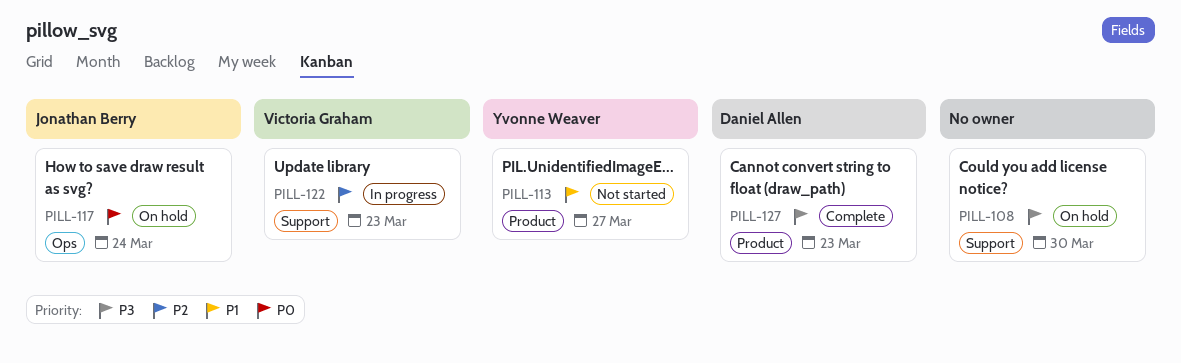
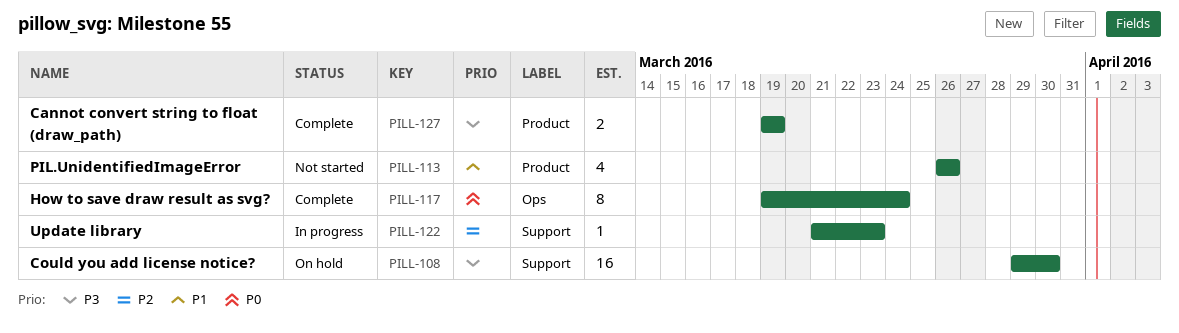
PILL-113, due: Mar 27 -> Mar 26
PILL-117, status: On hold -> Complete
PILL-127, due: Mar 23 -> Mar 19

